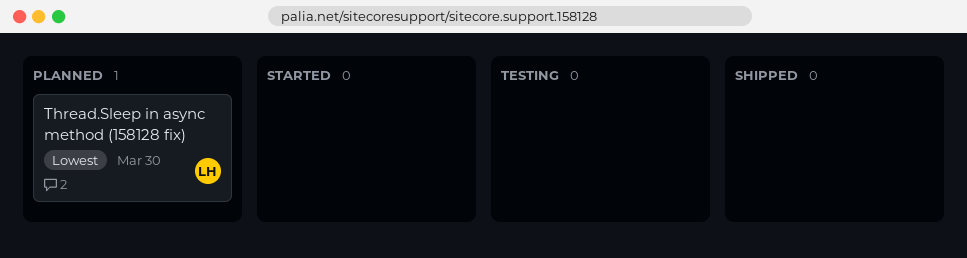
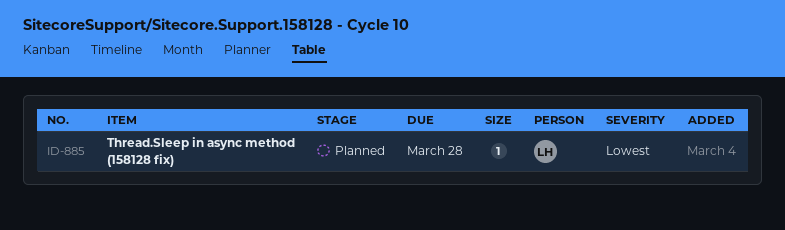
Thread.Sleep in async method (158128 fix), due: Mar 30 -> Mar 28

